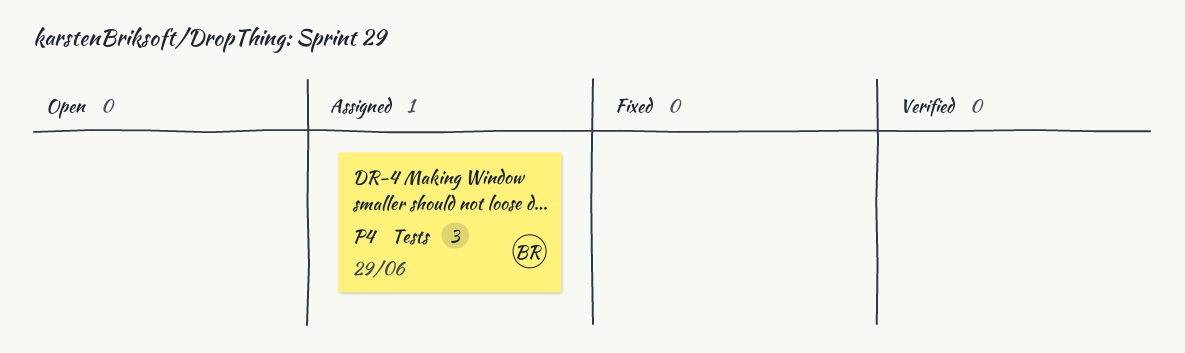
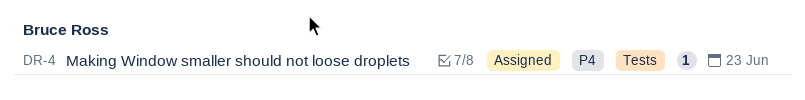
DR-4, estimate: 3 -> 1
DR-4, due: Jun 29 -> Jun 23

